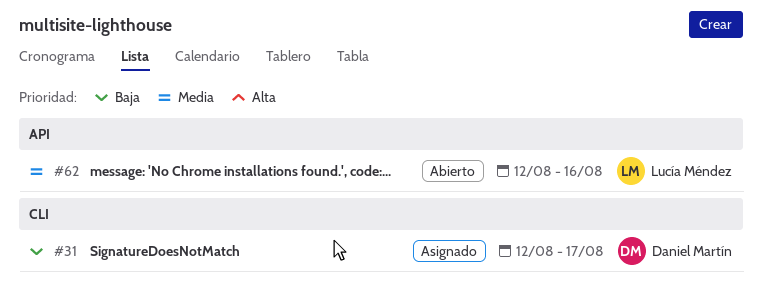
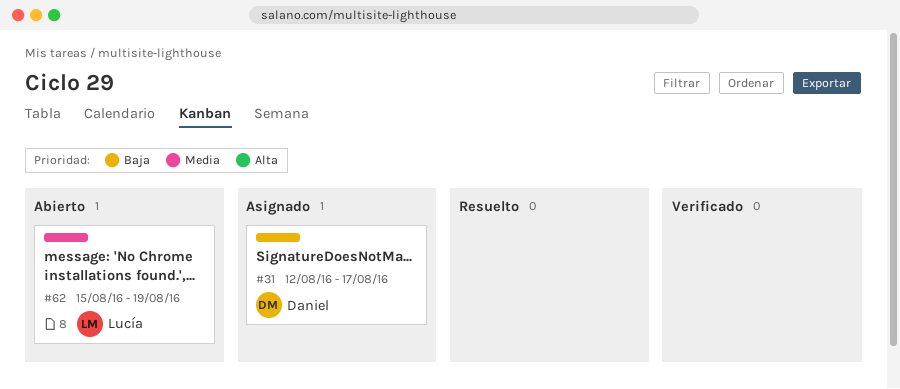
#62, start: Aug 12 -> Aug 15
#62, due: Aug 16 -> Aug 19

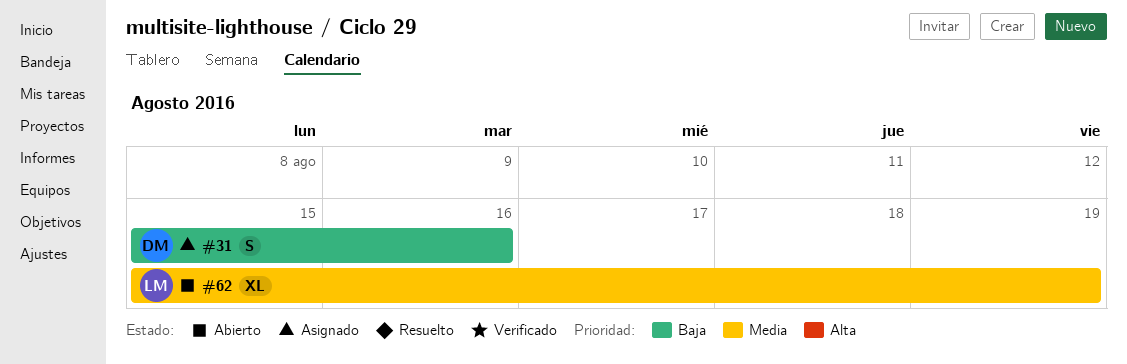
#31, start: Aug 12 -> Aug 15
#31, due: Aug 17 -> Aug 16

